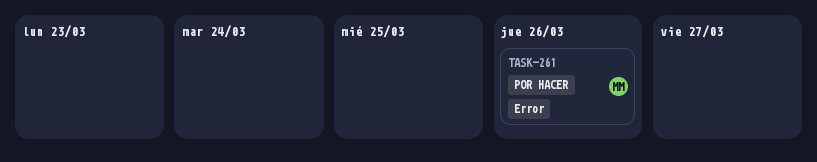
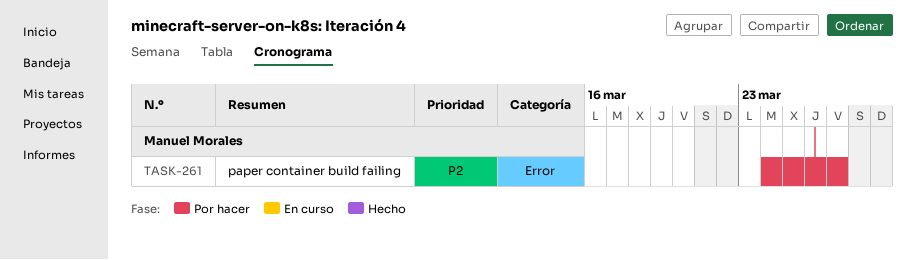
TASK-261, due: Mar 26 -> Mar 27

